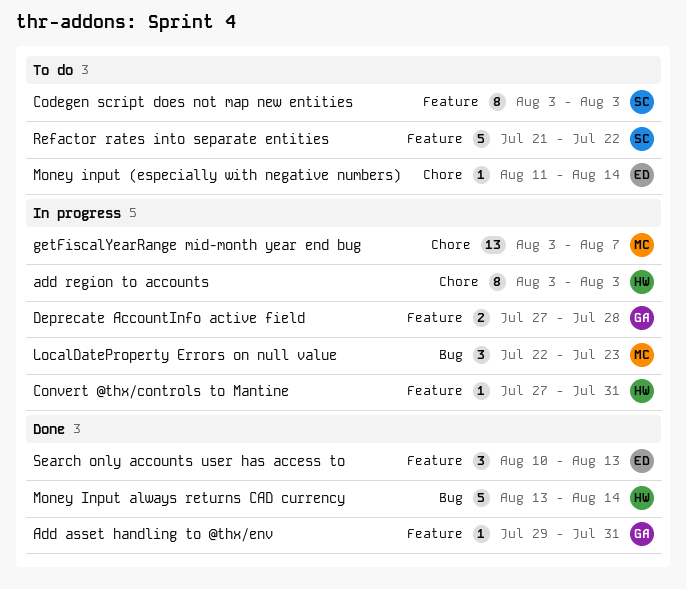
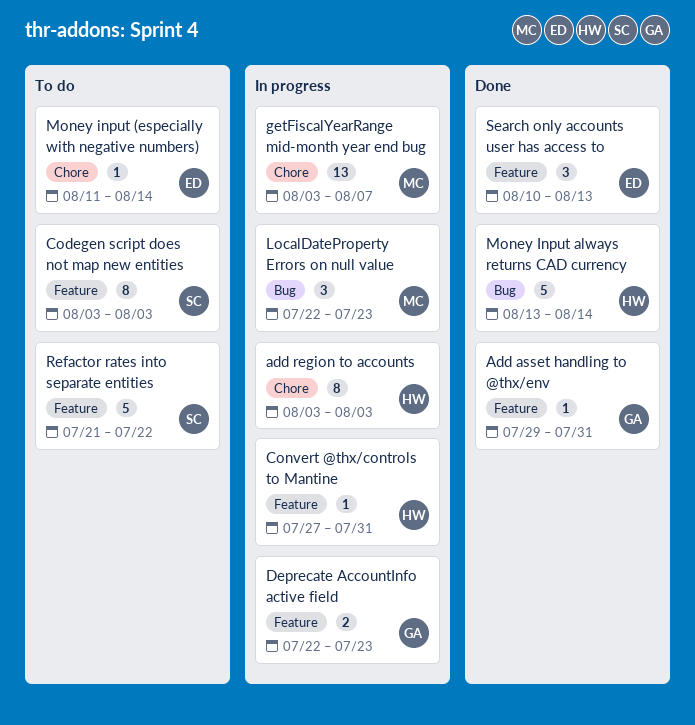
Deprecate AccountInfo active field, start: Jul 27 -> Jul 22
Deprecate AccountInfo active field, due: Jul 28 -> Jul 23

